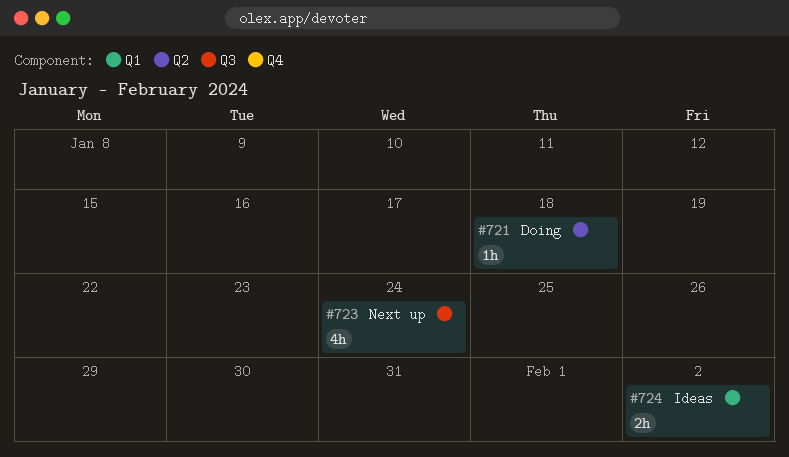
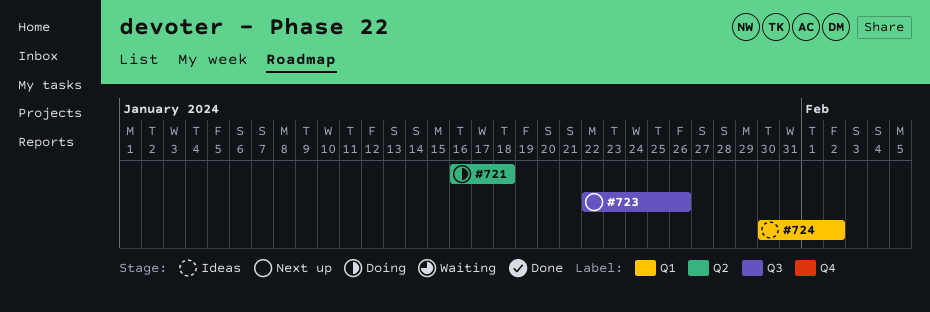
#723, due: Jan 24 -> Jan 26

